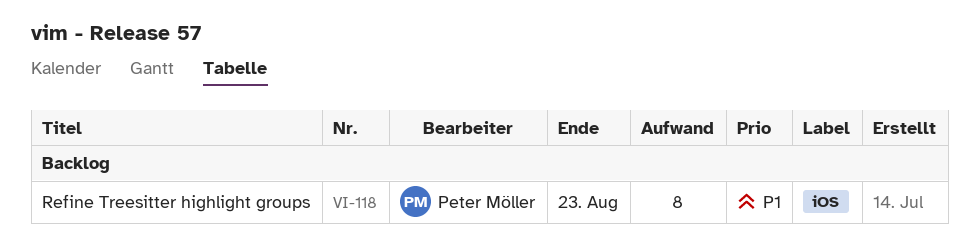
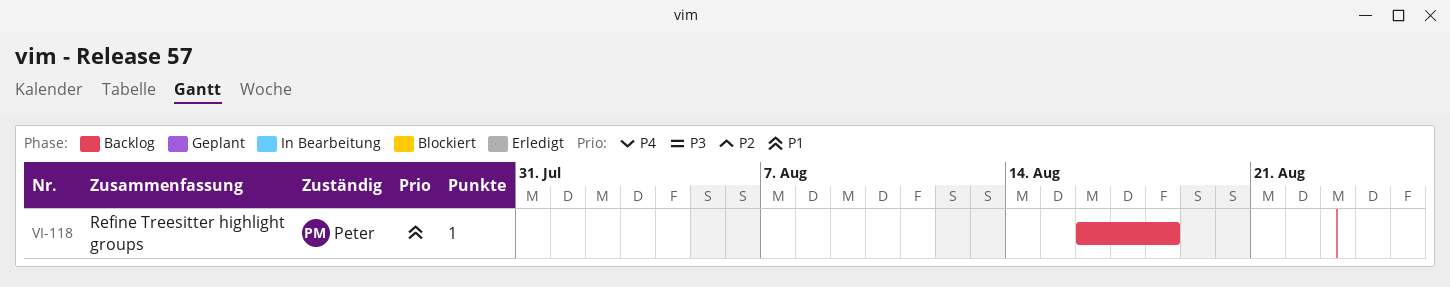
VI-118, estimate: 8 -> 1
VI-118, due: Aug 23 -> Aug 18

